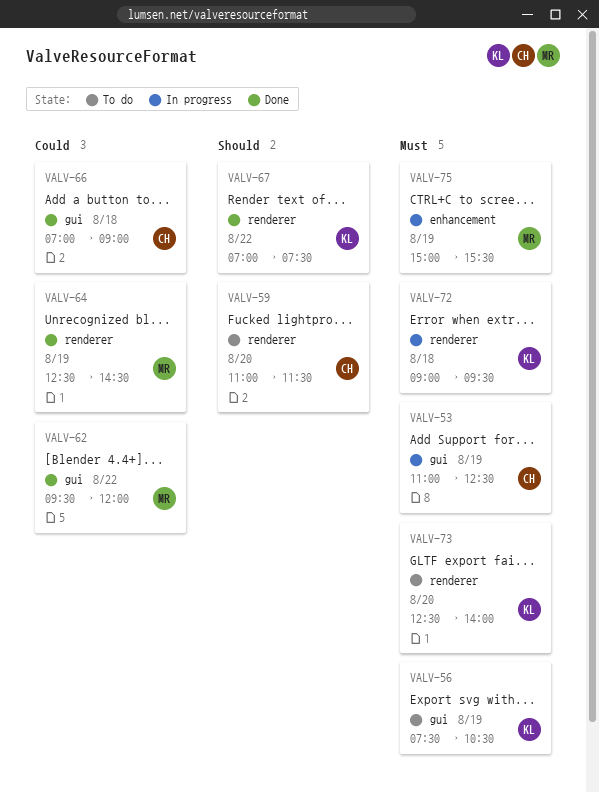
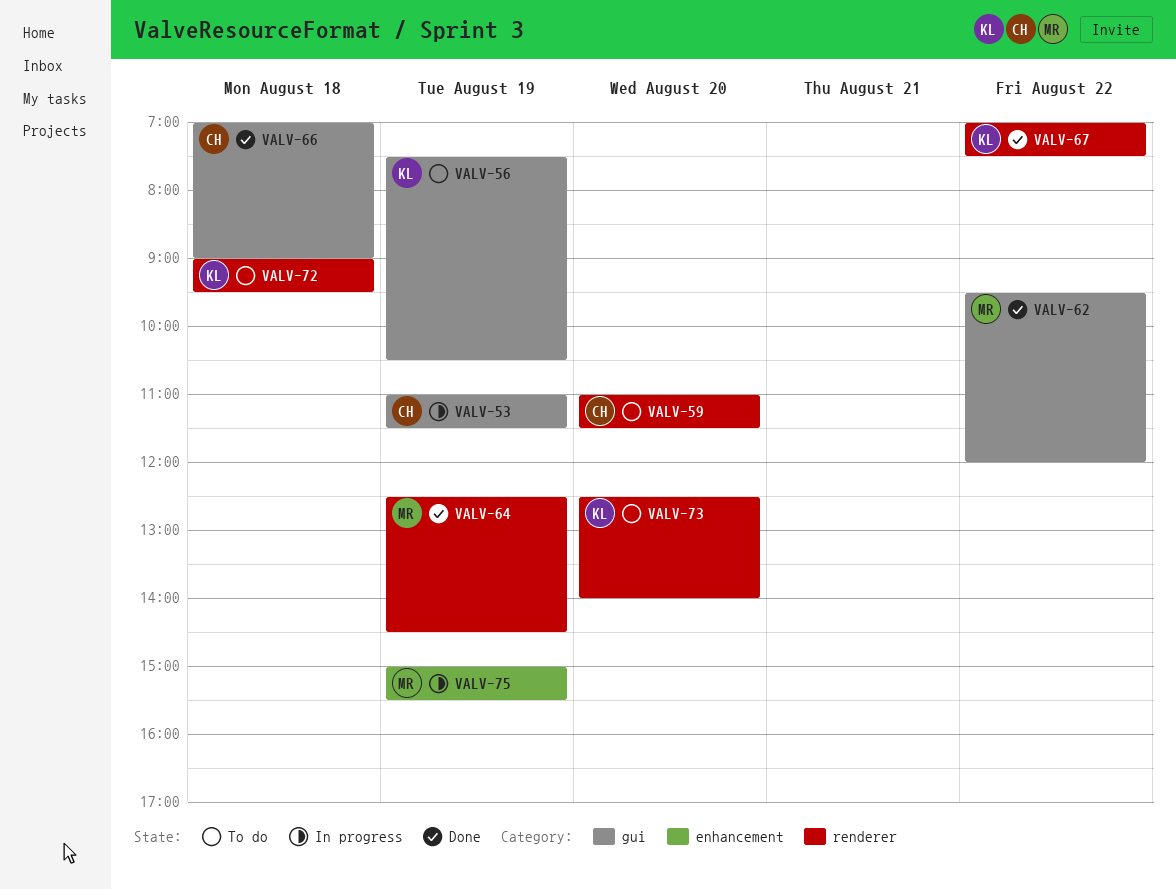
VALV-53, ends: 12:30 -> 11:30
VALV-72, status: In progress -> To do

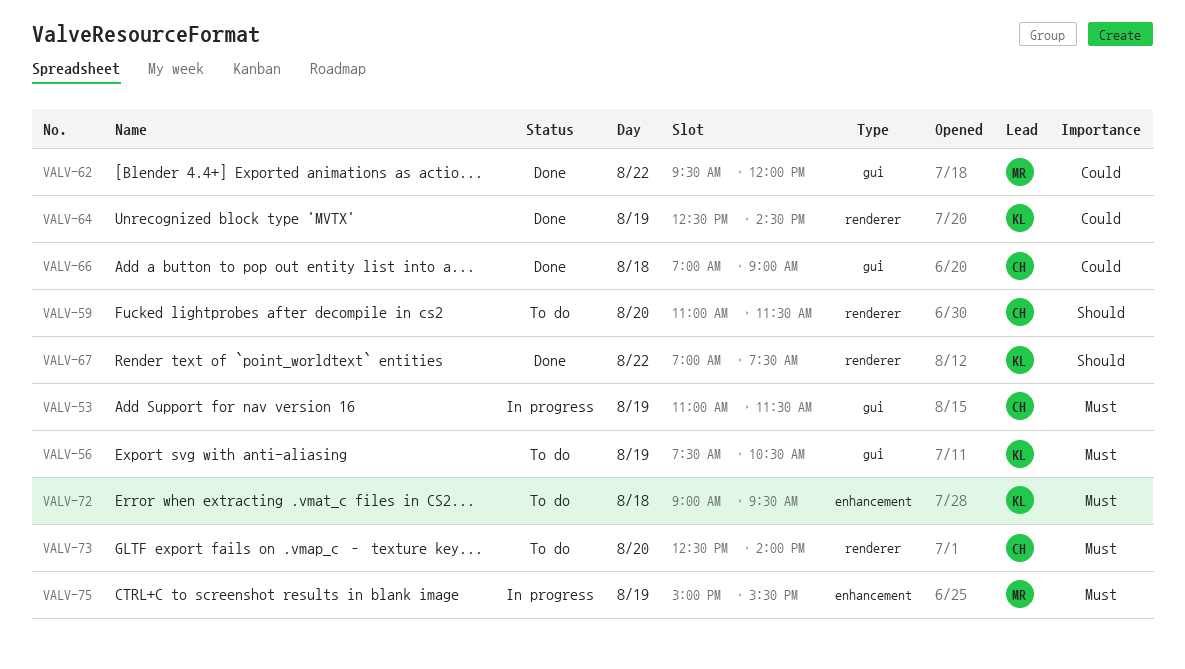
VALV-64, owner: MR -> KL
VALV-72, label: renderer -> enhancement
VALV-73, owner: KL -> CH

